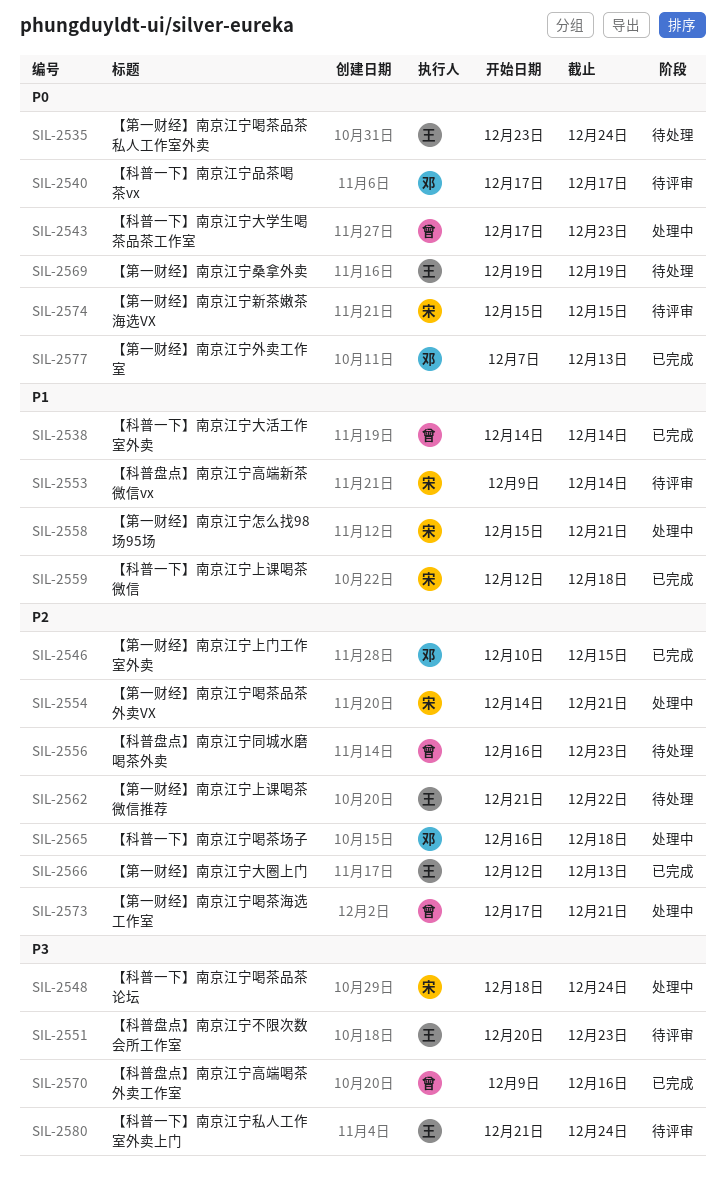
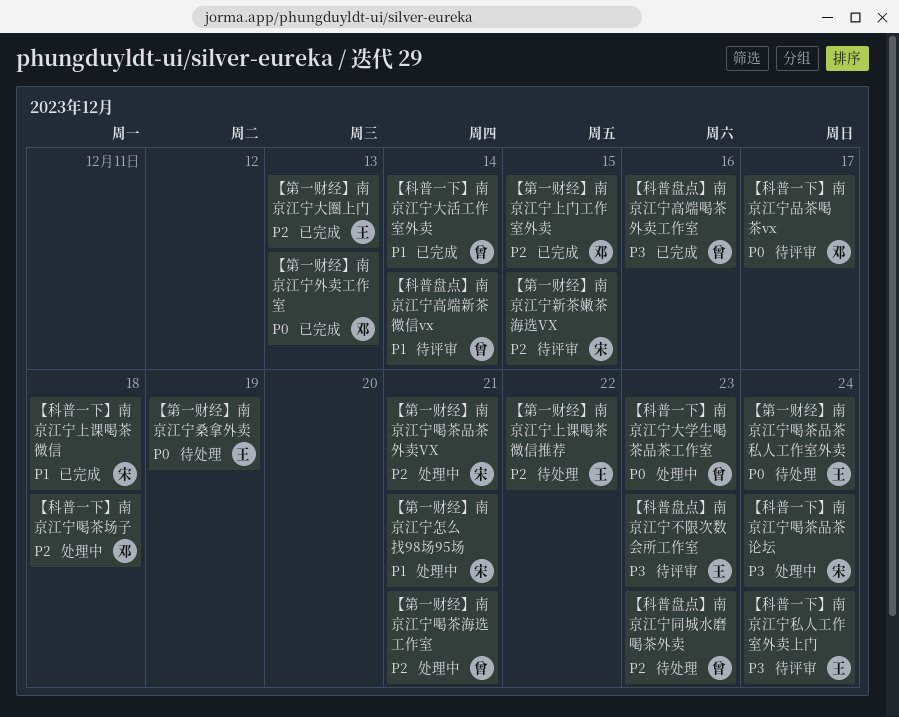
【科普盘点】南京江宁高端新茶微信vx, owner: 宋 -> 曾
【第一财经】南京江宁新茶嫩茶海选VX, priority: P0 -> P2

